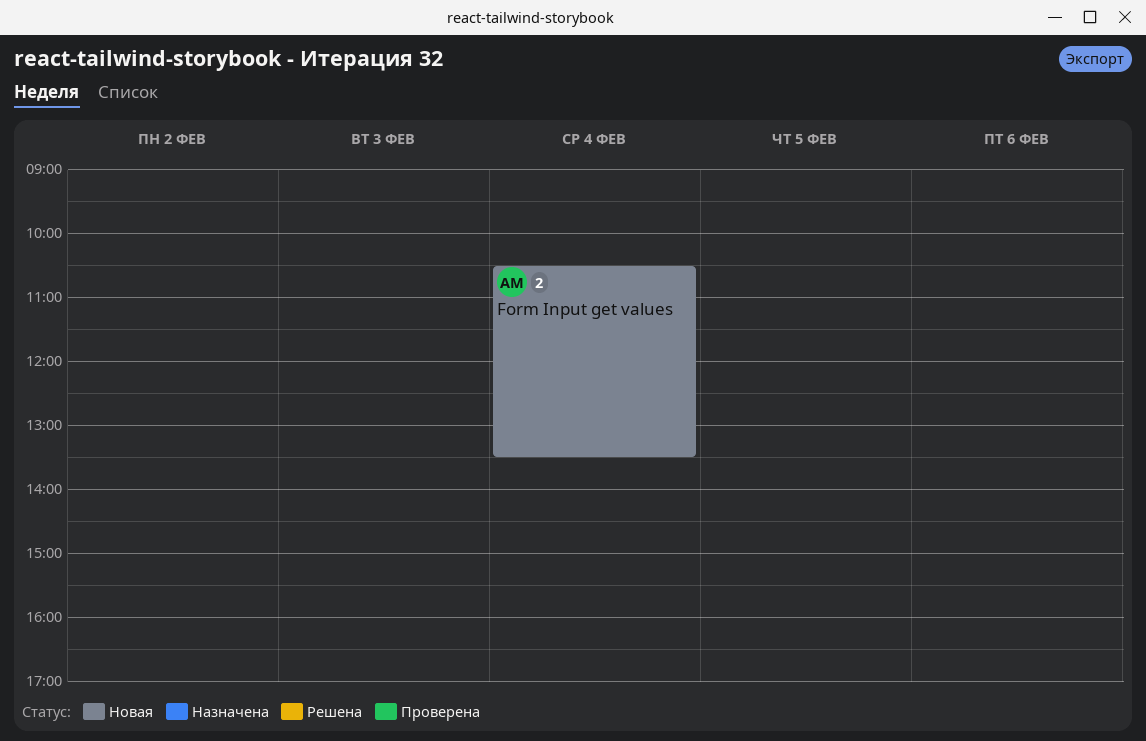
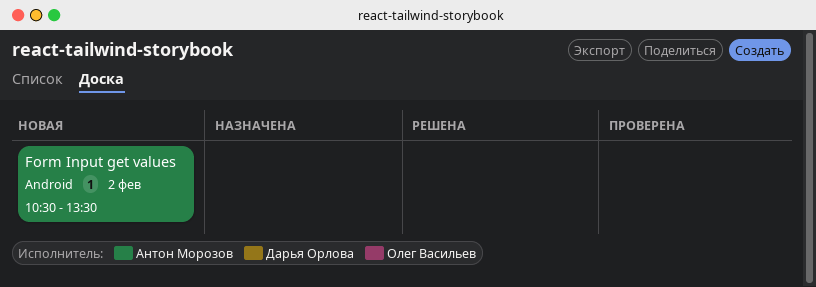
Form Input get values, estimate: 2 -> 1
Form Input get values, day: Feb 4 -> Feb 2

